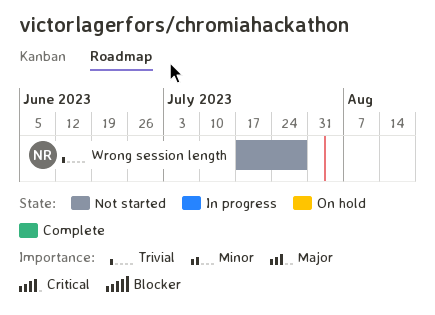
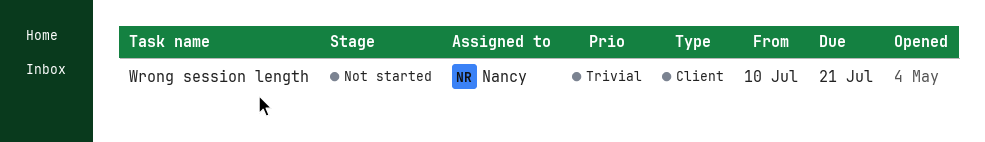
Wrong session length, start: Jul 17 -> Jul 10
Wrong session length, due: Jul 28 -> Jul 21

